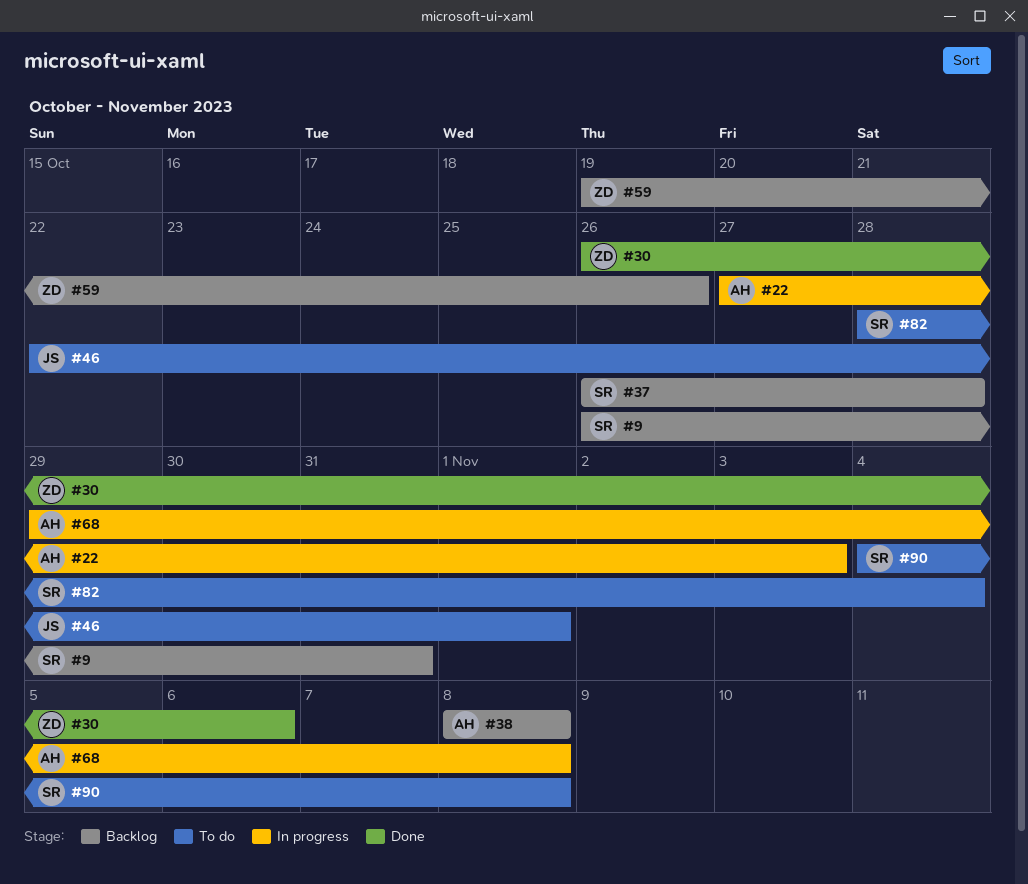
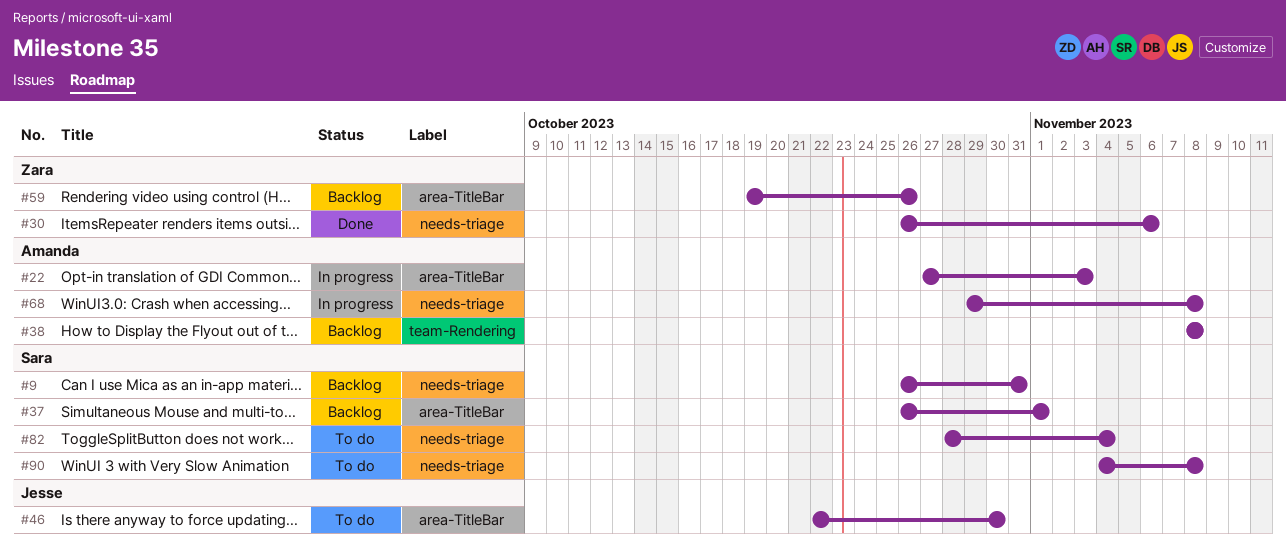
#37, due: Oct 28 -> Nov 1
#46, due: Nov 1 -> Oct 30

